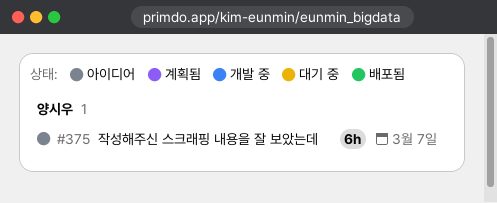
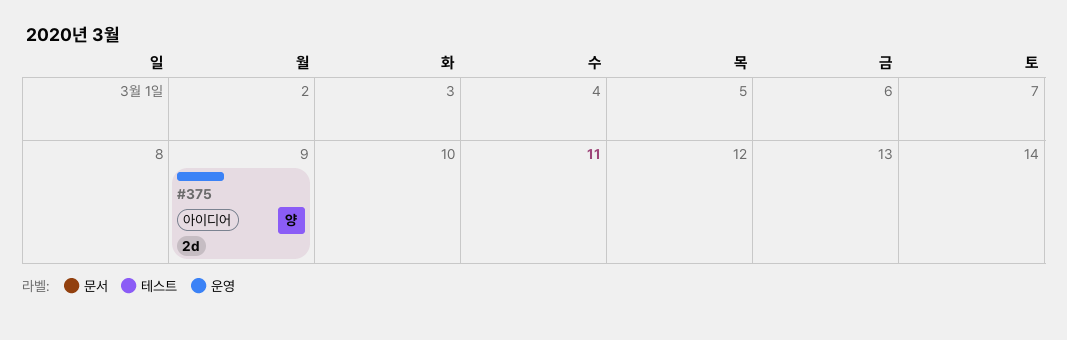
#375, estimate: 6h -> 2d
#375, due: Mar 7 -> Mar 9

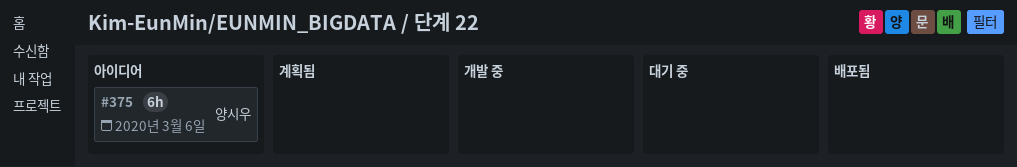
#375, estimate: 2d -> 6h
#375, due: Mar 9 -> Mar 6

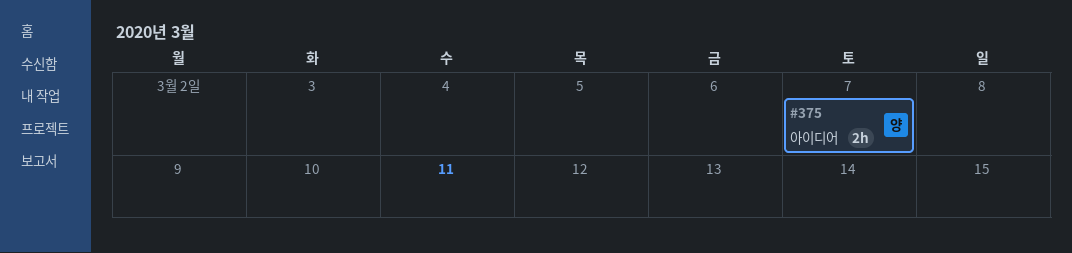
#375, estimate: 6h -> 2h
#375, due: Mar 6 -> Mar 7

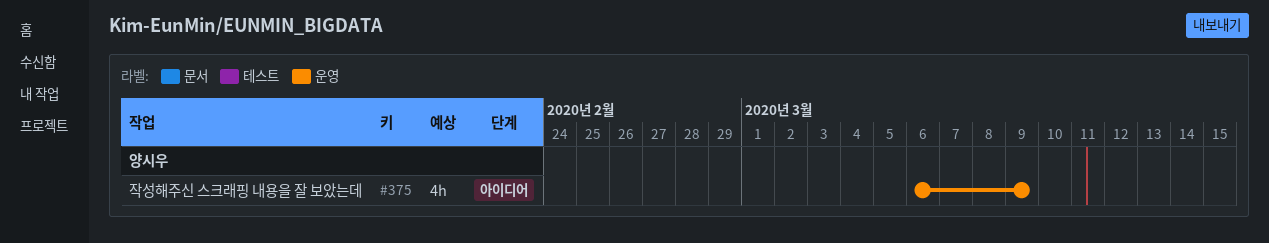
#375, estimate: 2h -> 4h
#375, due: Mar 7 -> Mar 9

